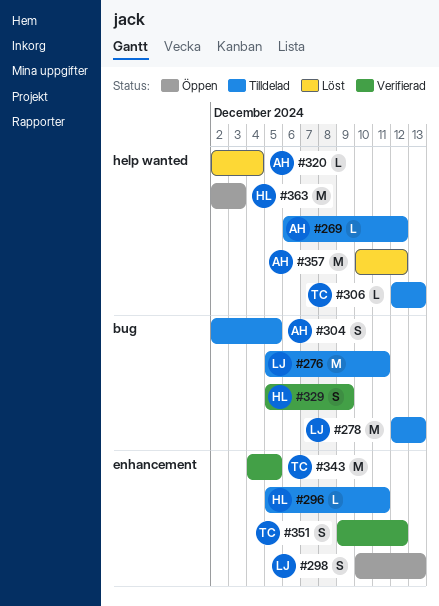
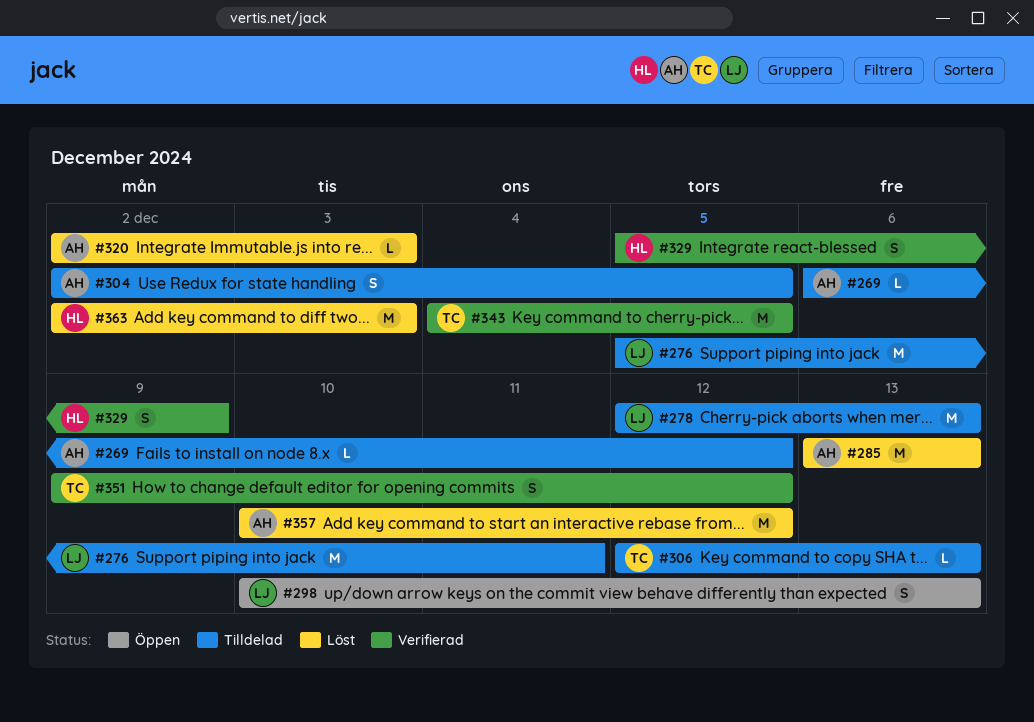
#285: none -> present
#296: present -> none
#320, due: Dec 4 -> Dec 3
#363, status: Öppen -> Löst

